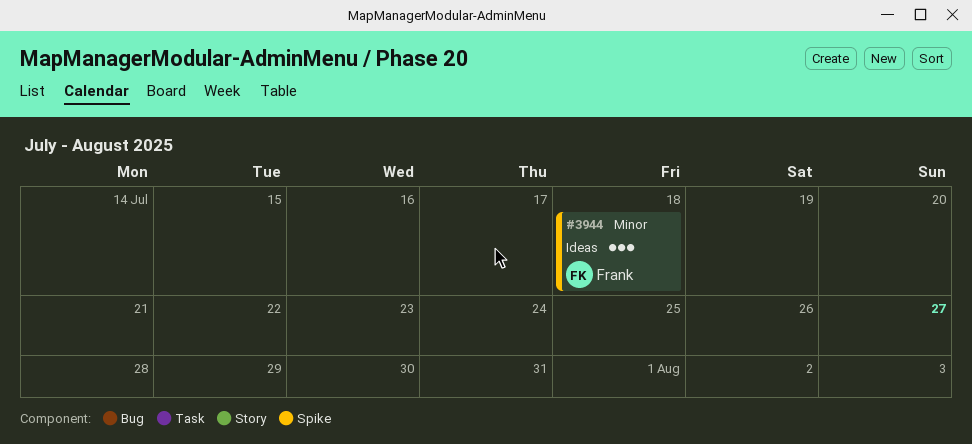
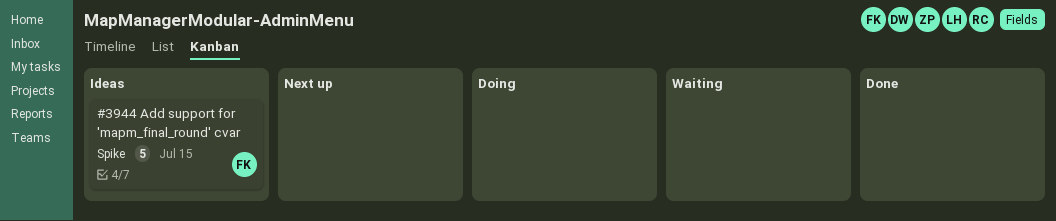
#3944, estimate: 3 -> 5
#3944, due: Jul 18 -> Jul 15

